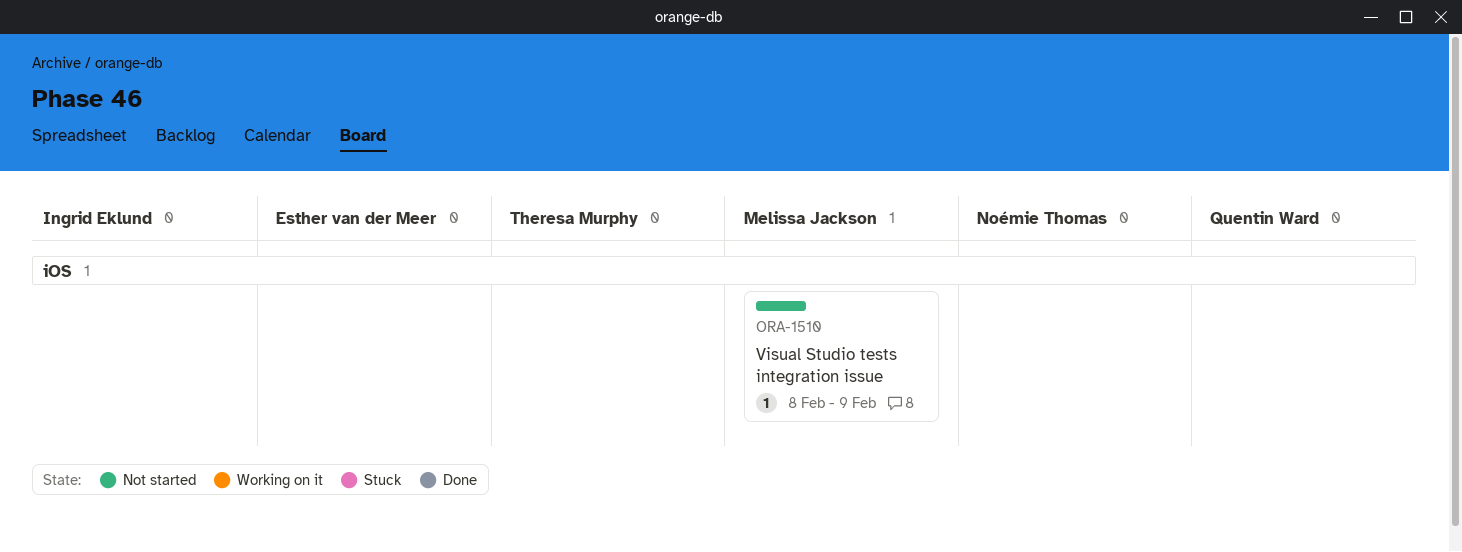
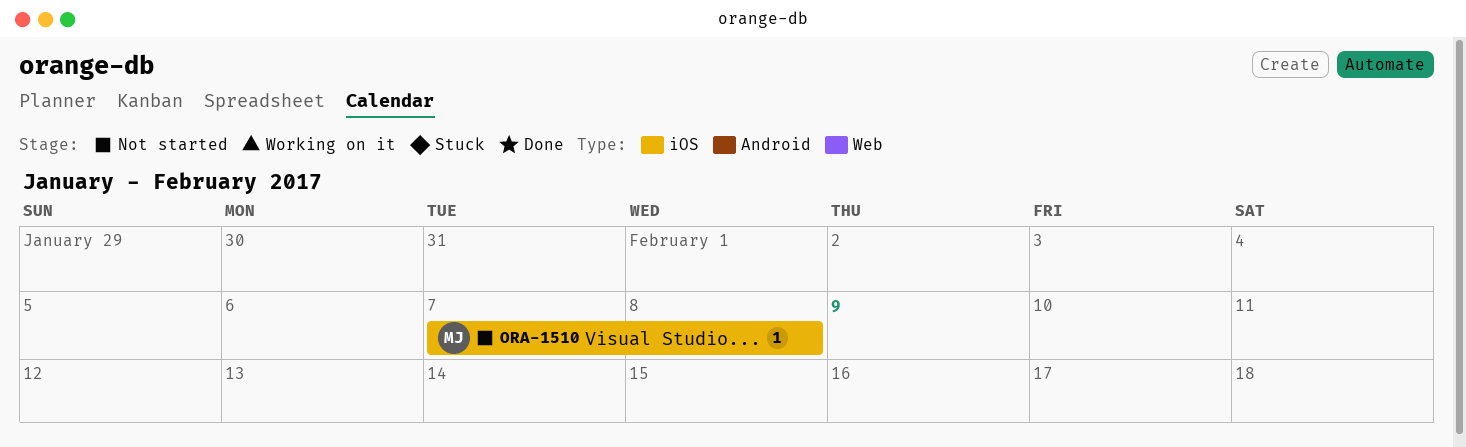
ORA-1510, start: Feb 8 -> Feb 7
ORA-1510, due: Feb 9 -> Feb 8

